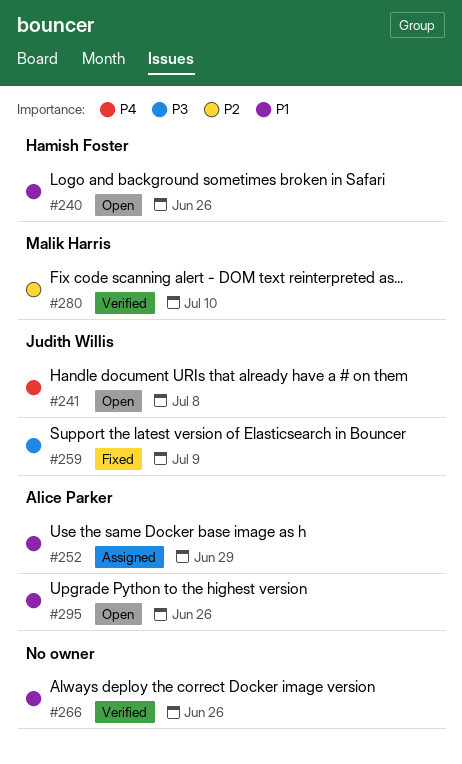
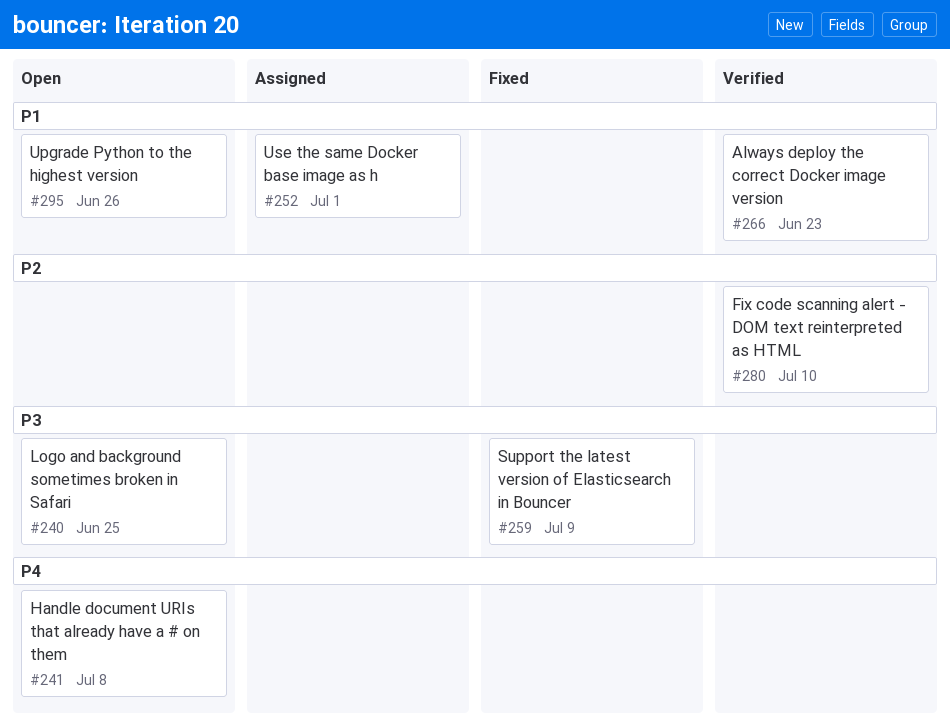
#240, priority: P1 -> P3
#240, due: Jun 26 -> Jun 25
#252, due: Jun 29 -> Jul 1
#266, due: Jun 26 -> Jun 23

